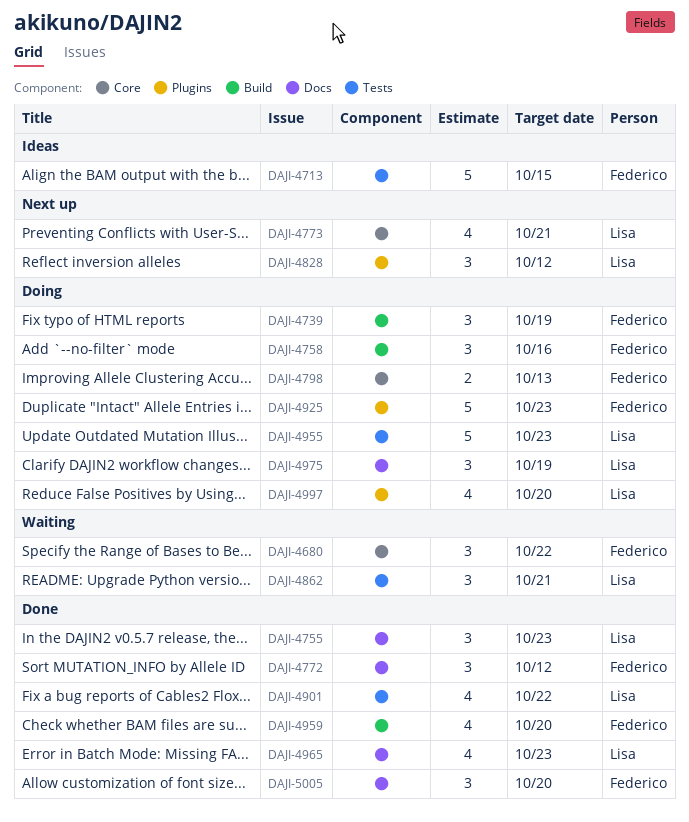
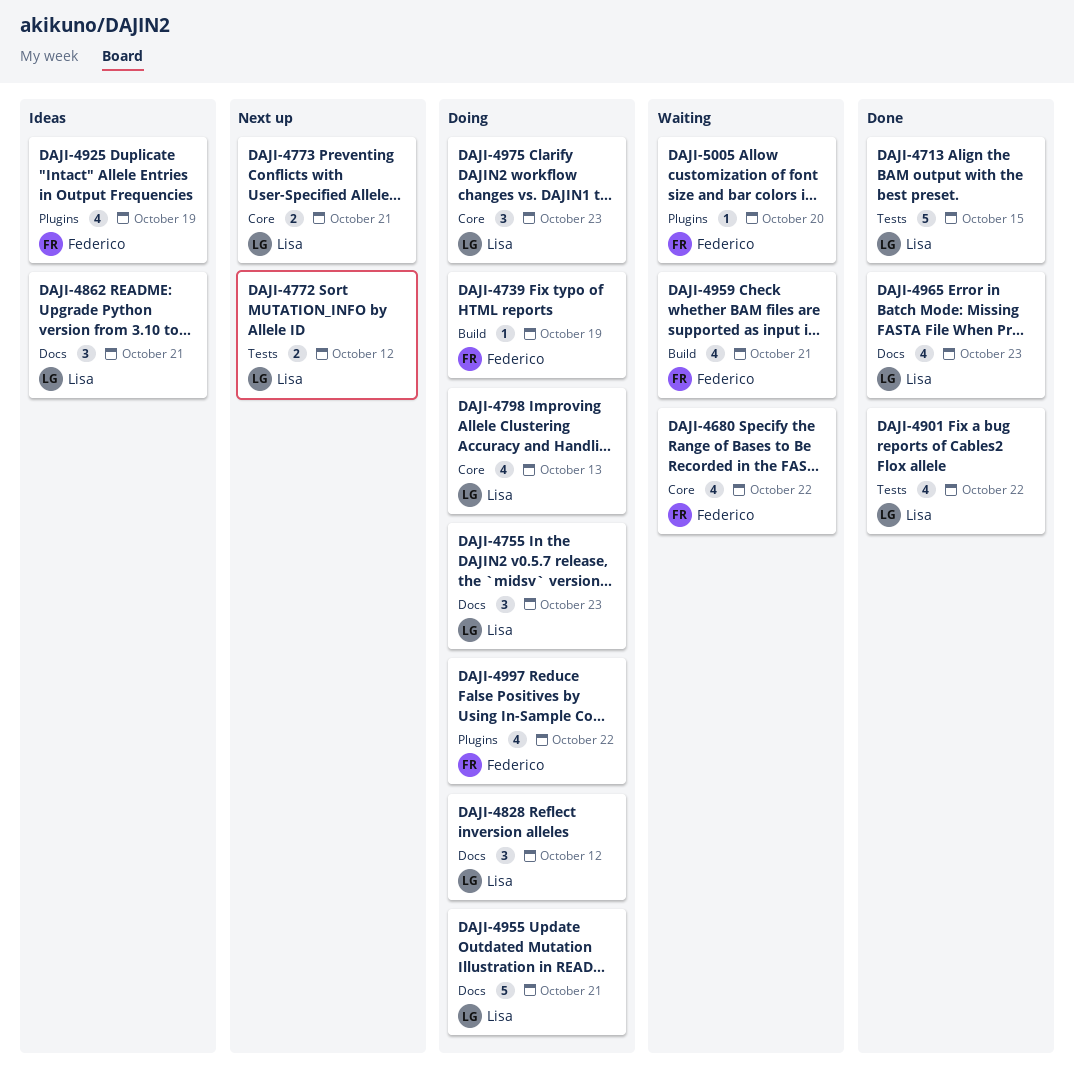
DAJI-4680, estimate: 3 -> 4
DAJI-4713, status: Ideas -> Done
DAJI-4713, owner: Federico -> Lisa
DAJI-4739, estimate: 3 -> 1
DAJI-4755, status: Done -> Doing
DAJI-4758: present -> none
DAJI-4772, status: Done -> Next up
DAJI-4772, owner: Federico -> Lisa
DAJI-4772, label: Docs -> Tests
DAJI-4772, estimate: 3 -> 2
DAJI-4773, estimate: 4 -> 2
DAJI-4798, owner: Federico -> Lisa
DAJI-4798, estimate: 2 -> 4
DAJI-4828, status: Next up -> Doing
DAJI-4828, label: Plugins -> Docs
DAJI-4862, status: Waiting -> Ideas
DAJI-4862, label: Tests -> Docs
DAJI-4925, status: Doing -> Ideas
DAJI-4925, estimate: 5 -> 4
DAJI-4925, due: Oct 23 -> Oct 19
DAJI-4955, label: Tests -> Docs
DAJI-4955, due: Oct 23 -> Oct 21
DAJI-4959, status: Done -> Waiting
DAJI-4959, due: Oct 20 -> Oct 21
DAJI-4975, label: Docs -> Core
DAJI-4975, due: Oct 19 -> Oct 23
DAJI-4997, owner: Lisa -> Federico
DAJI-4997, due: Oct 20 -> Oct 22
DAJI-5005, status: Done -> Waiting
DAJI-5005, label: Docs -> Plugins
DAJI-5005, estimate: 3 -> 1

